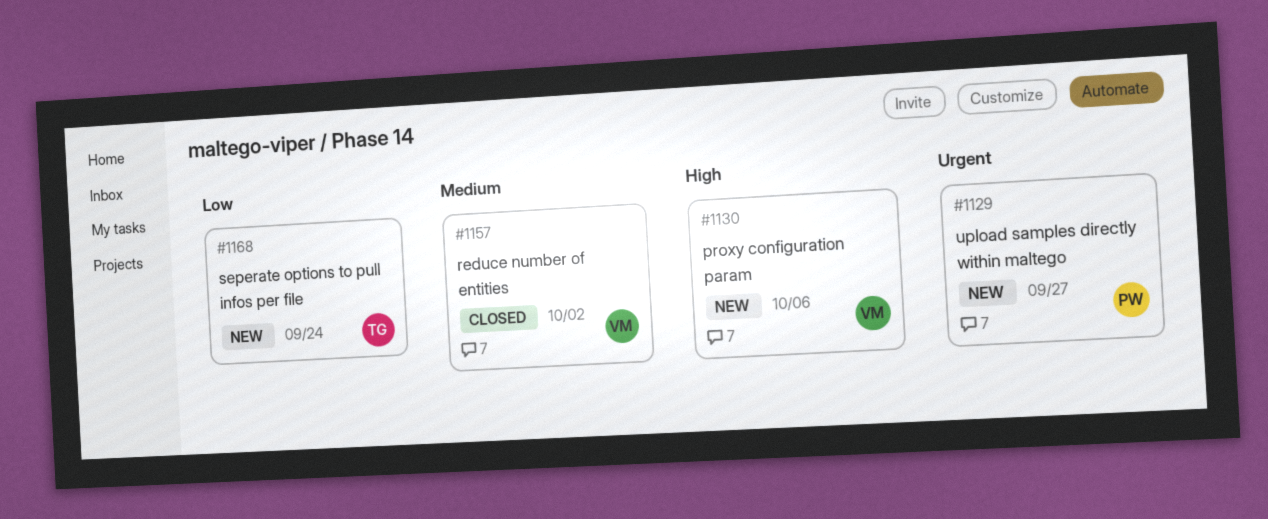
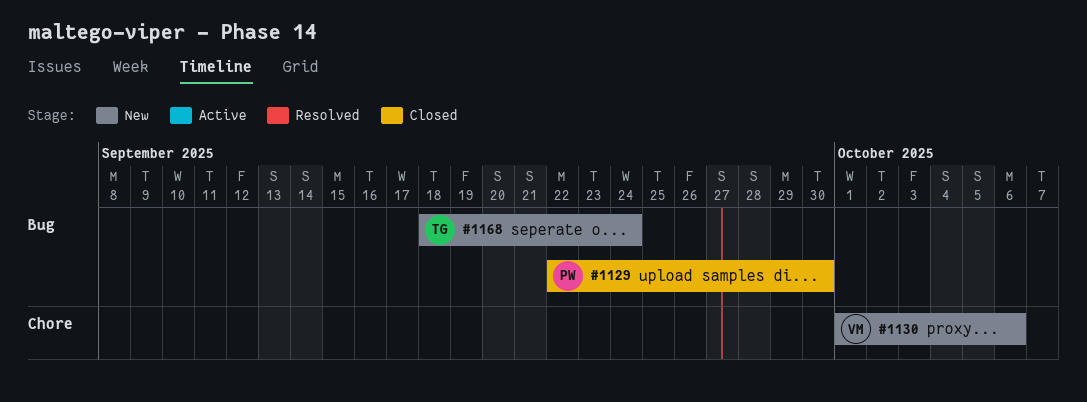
#1129, status: New -> Closed
#1129, due: Sep 27 -> Sep 30
#1157: present -> none

